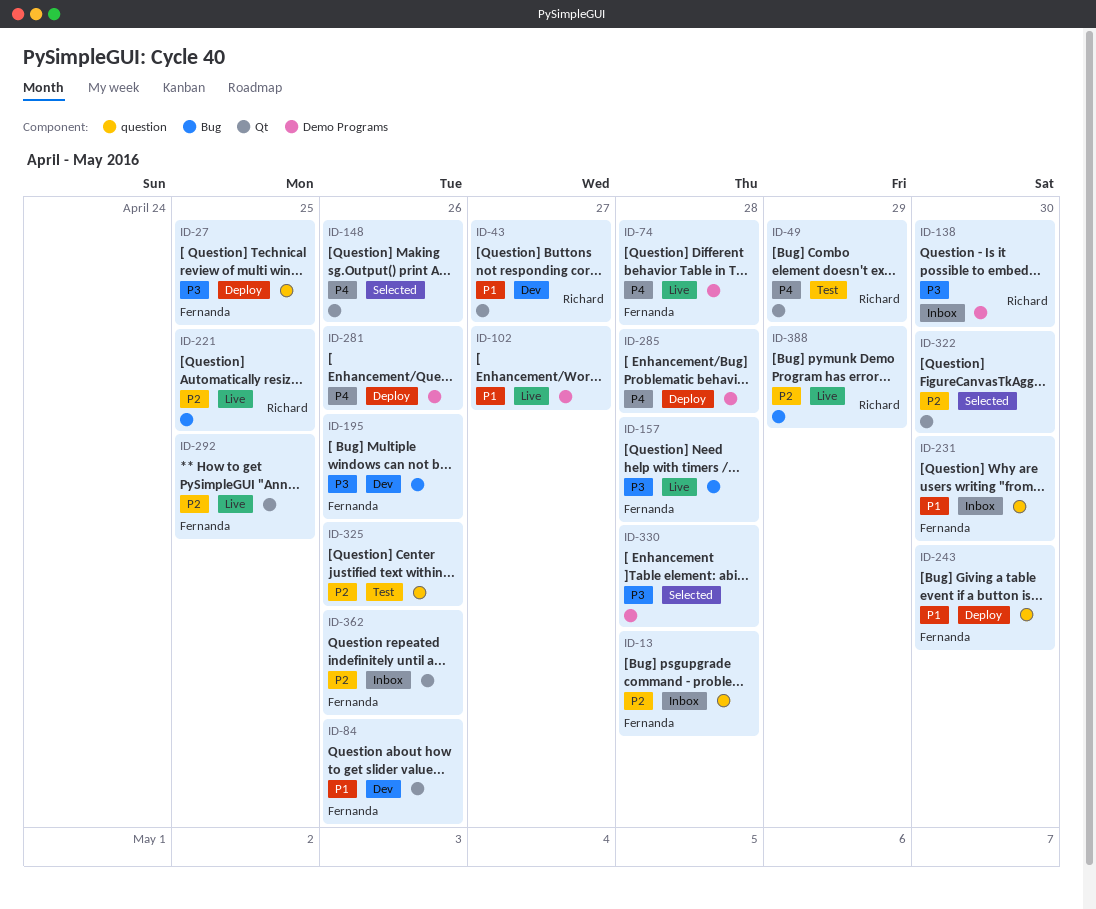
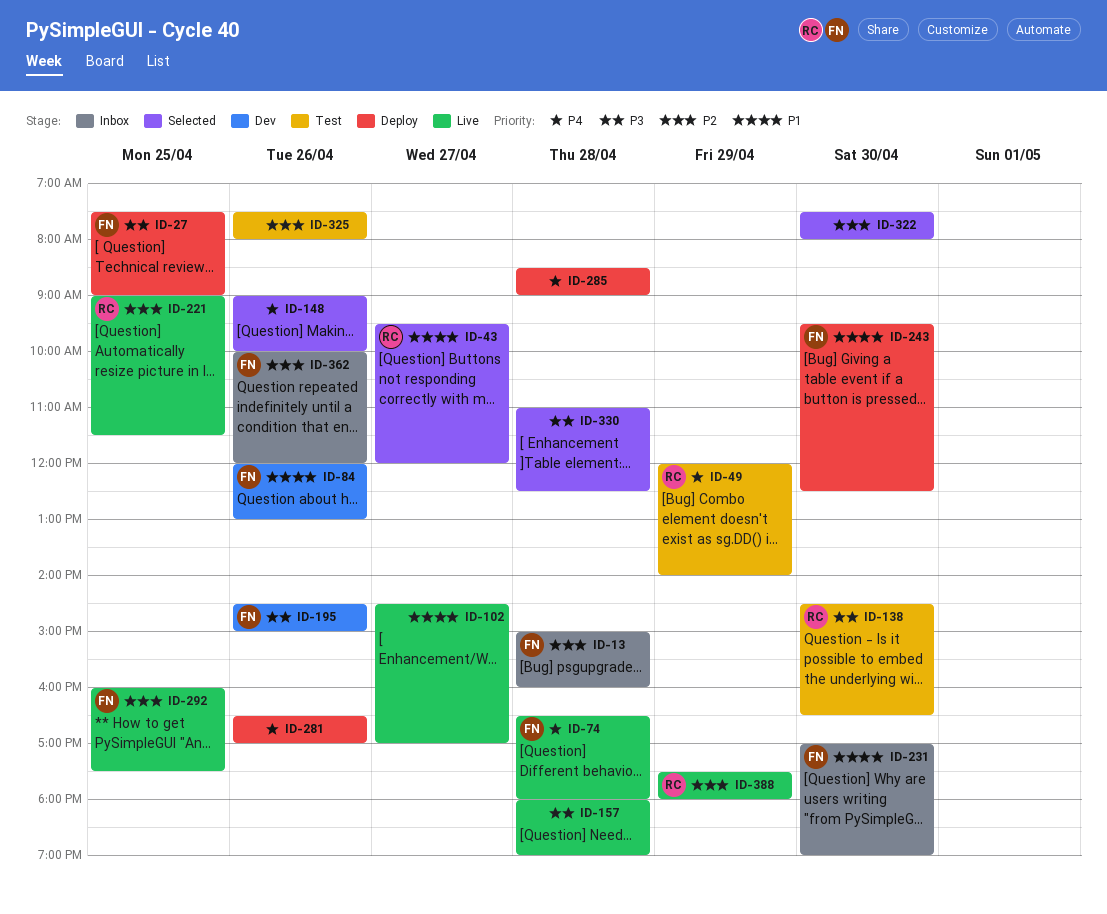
ID-43, status: Dev -> Selected
ID-138, status: Inbox -> Test
ID-157, owner: Fernanda -> none

